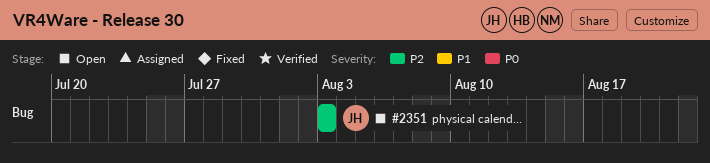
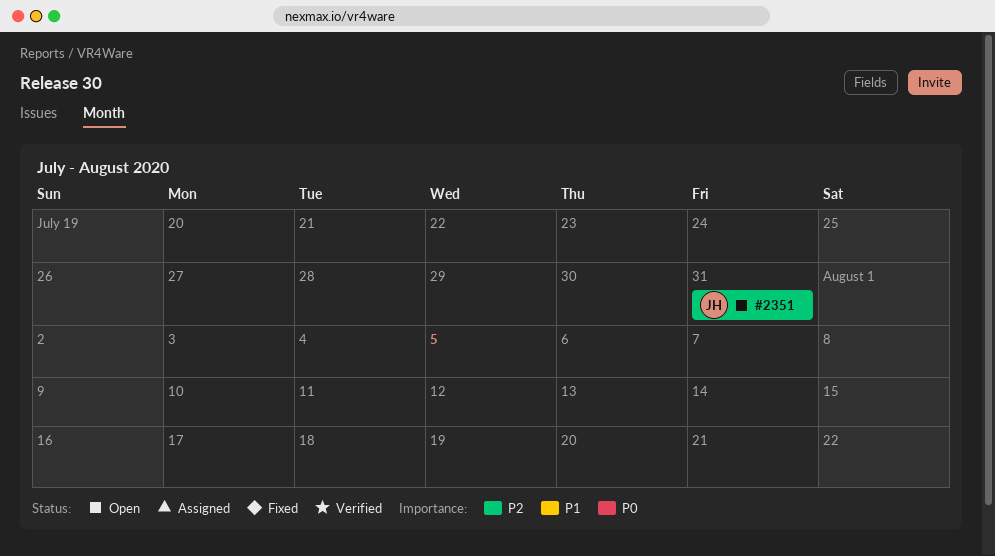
#2351, start: Aug 3 -> Jul 31
#2351, due: Aug 3 -> Jul 31

